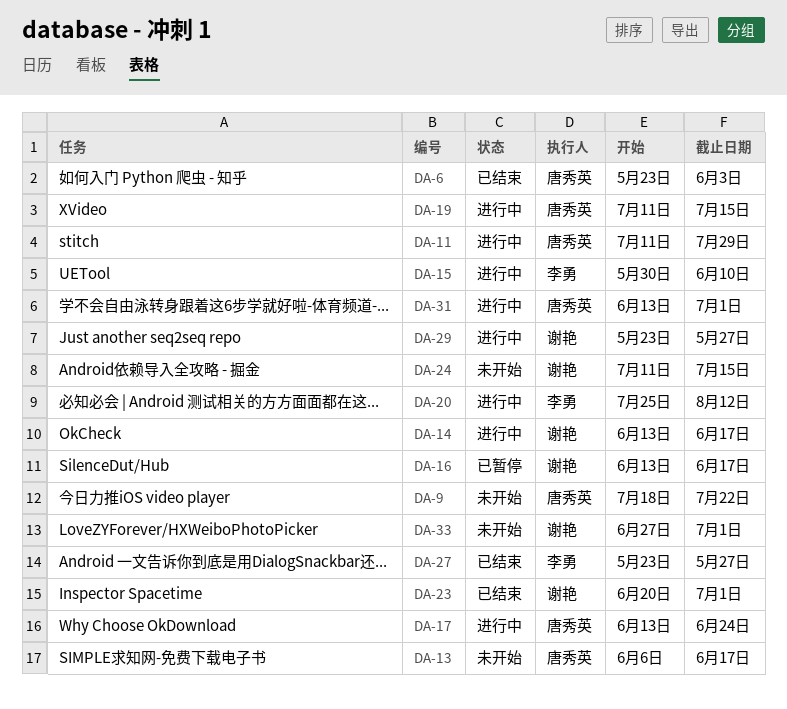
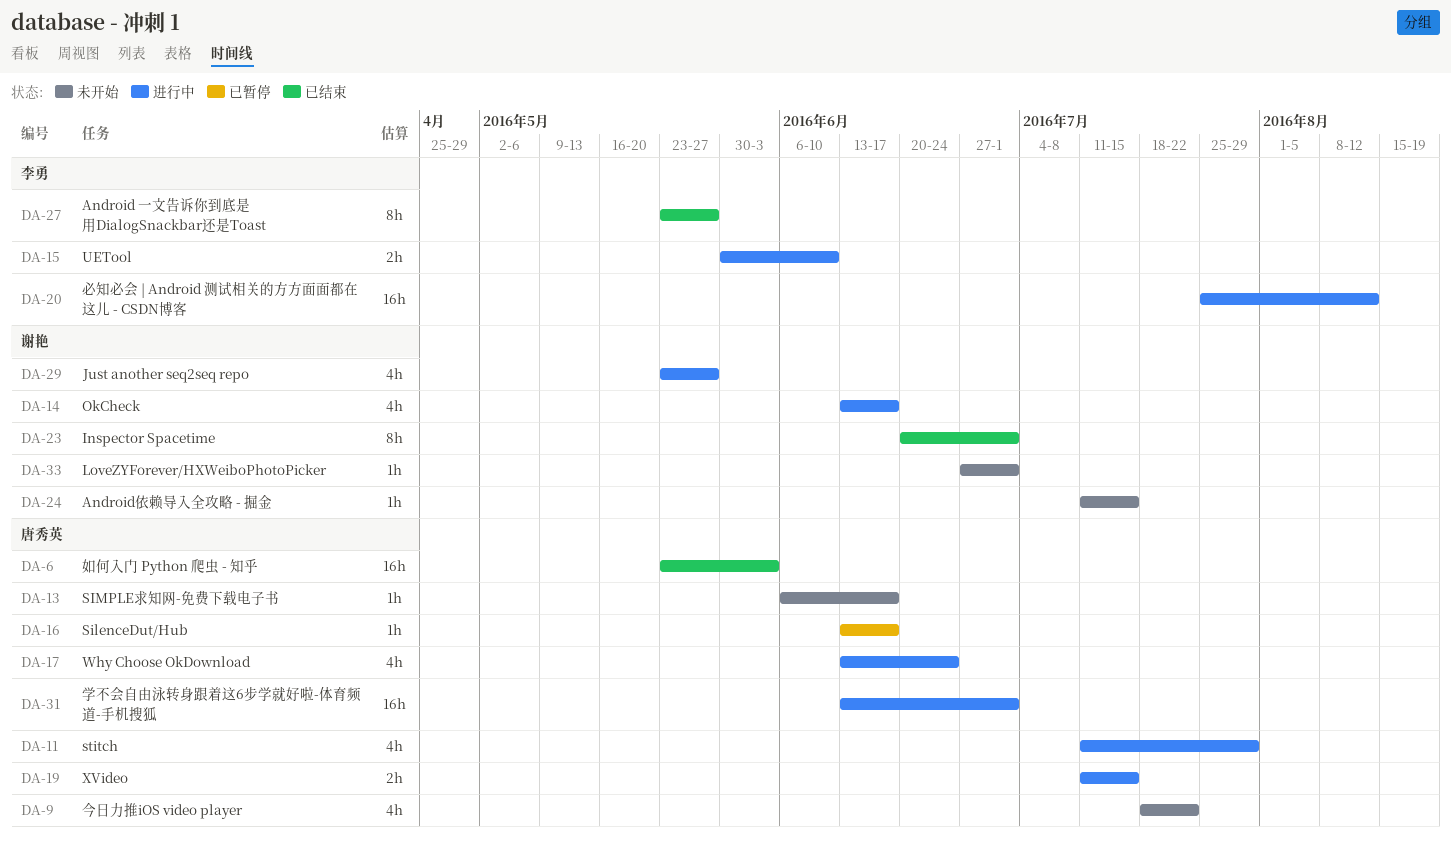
DA-16, owner: 谢艳 -> 唐秀英

